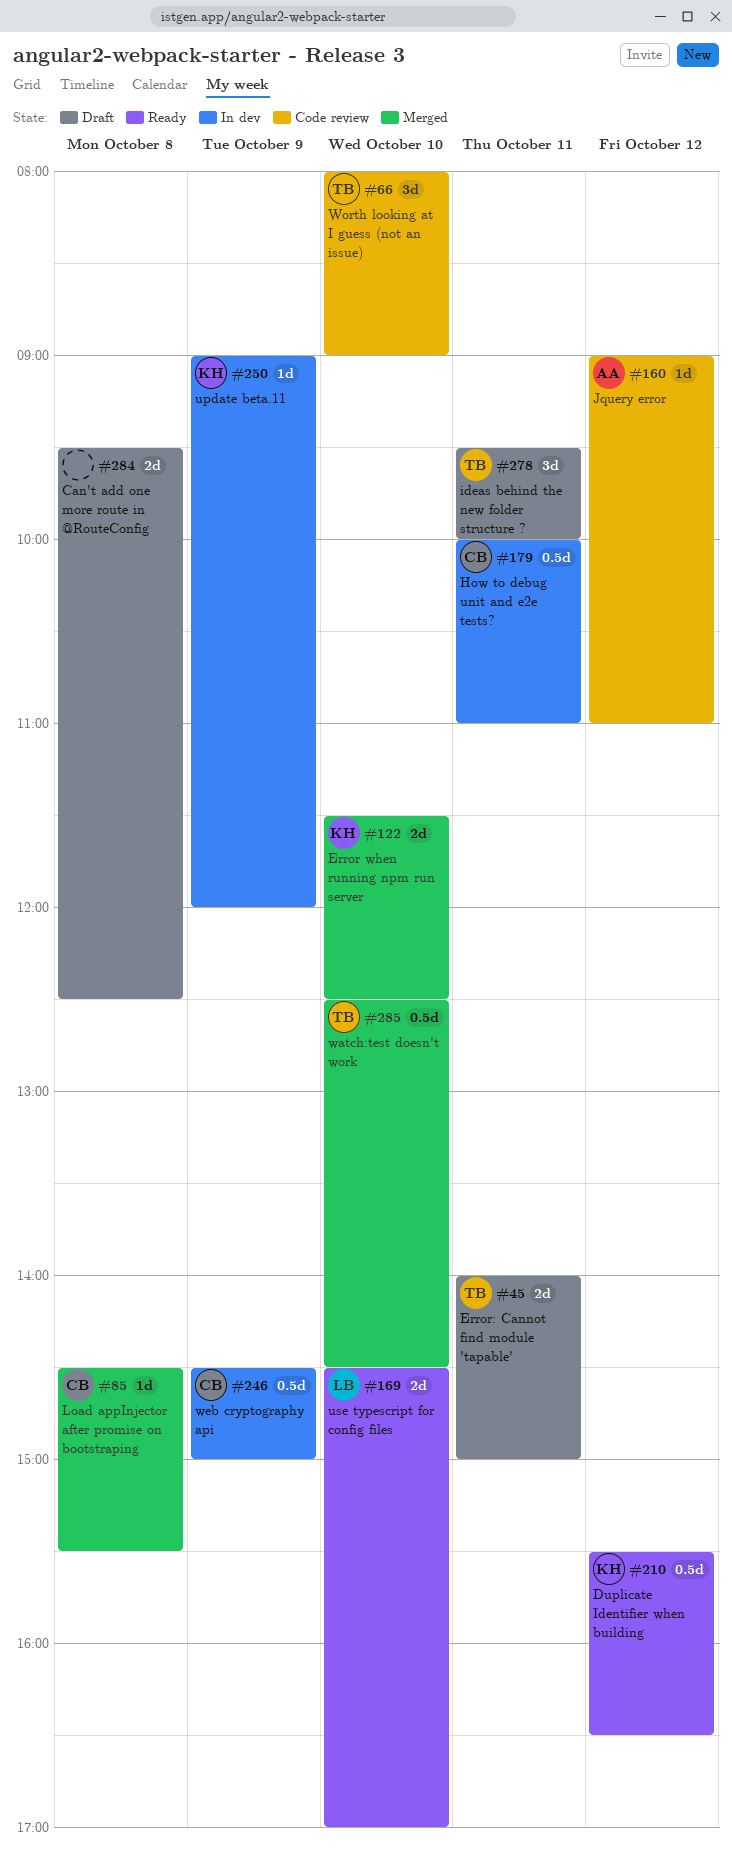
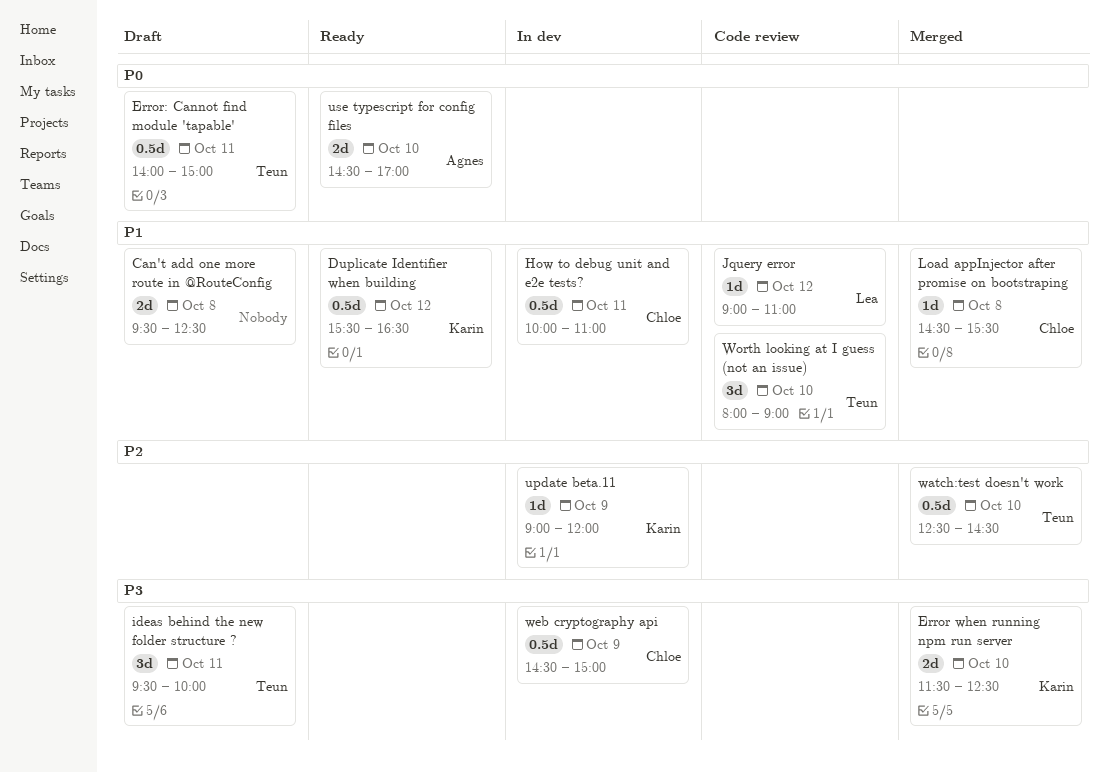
Error: Cannot find module 'tapable', estimate: 2d -> 0.5d
Jquery error, owner: Agnes -> Lea
use typescript for config files, owner: Lea -> Agnes

